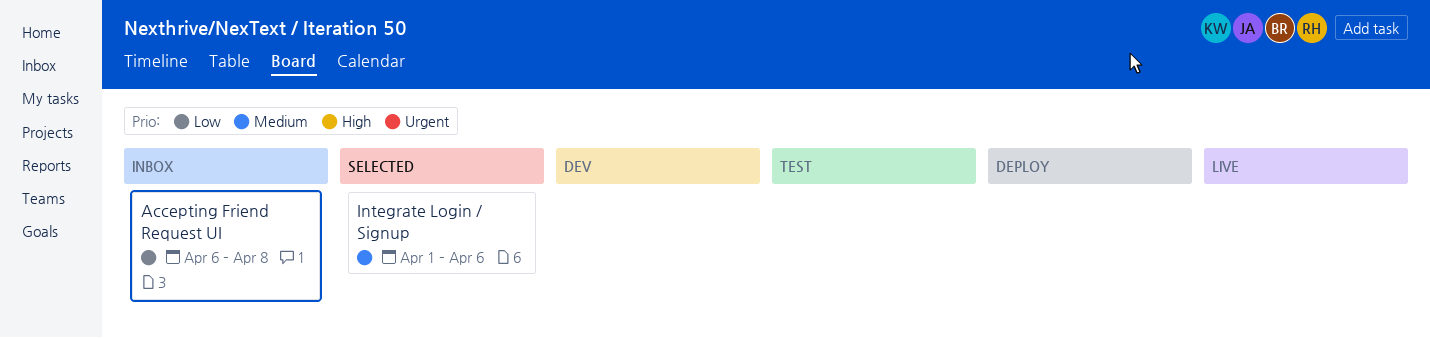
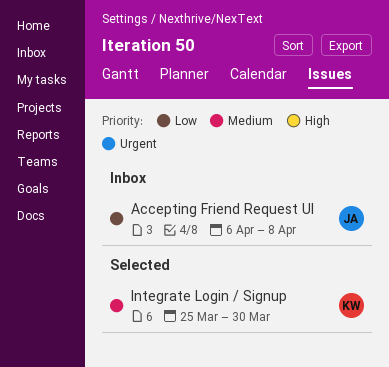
Integrate Login / Signup, start: Apr 1 -> Mar 25
Integrate Login / Signup, due: Apr 6 -> Mar 30

